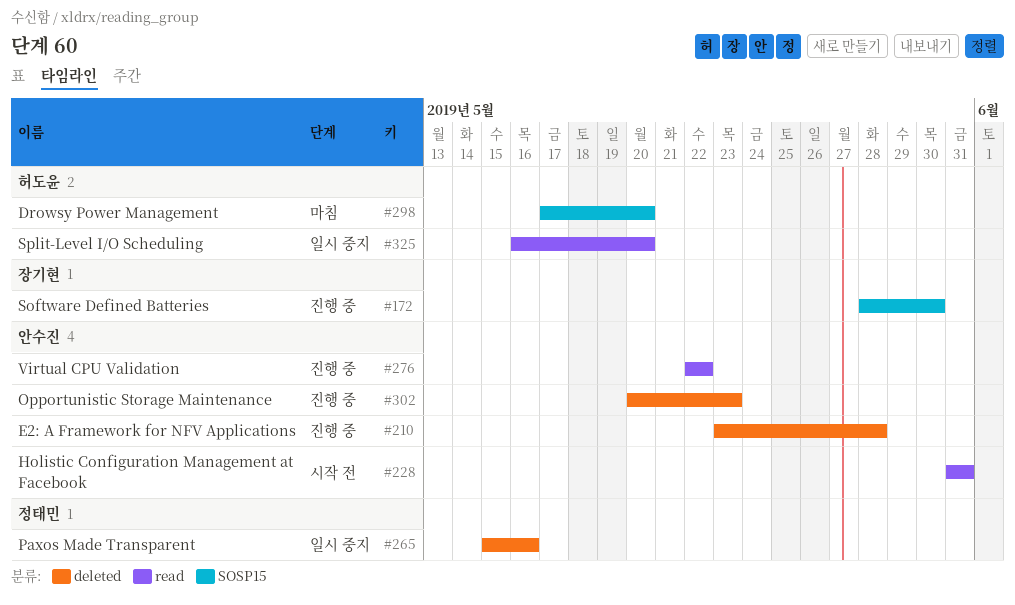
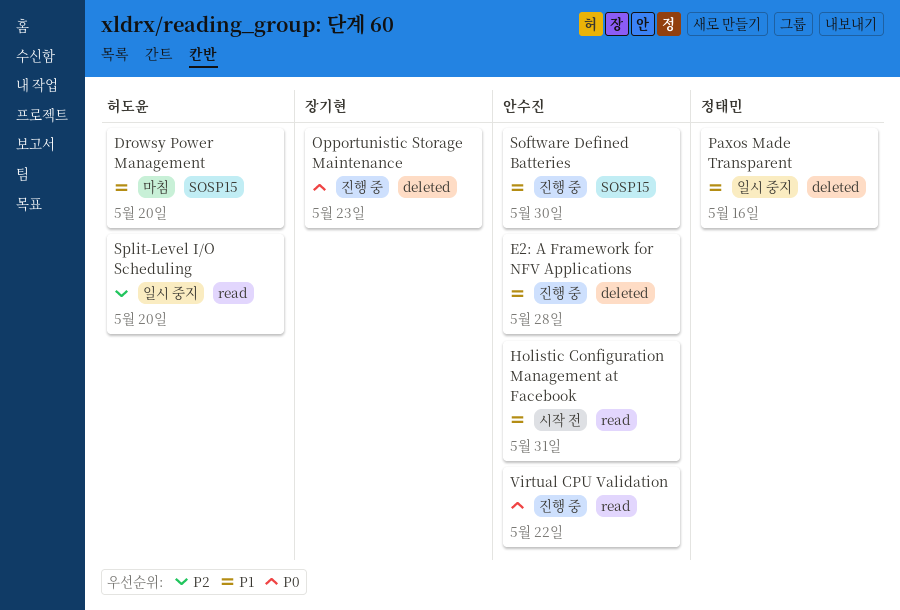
Opportunistic Storage Maintenance, owner: 안수진 -> 장기현
Software Defined Batteries, owner: 장기현 -> 안수진

